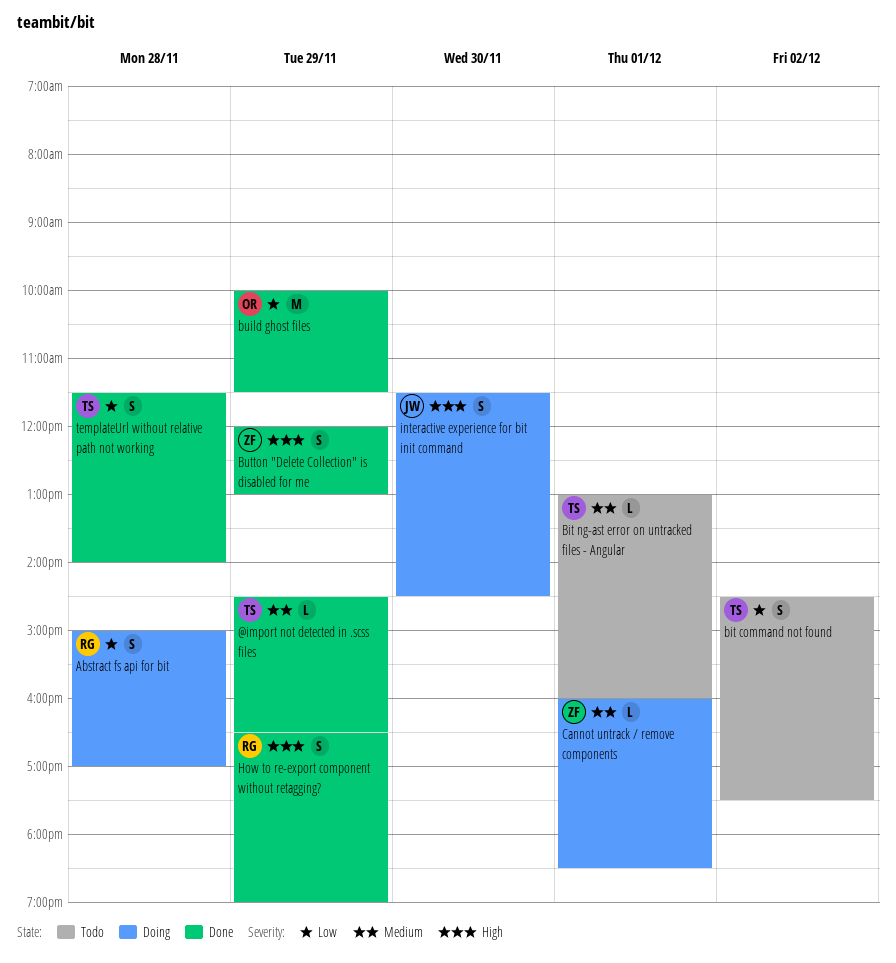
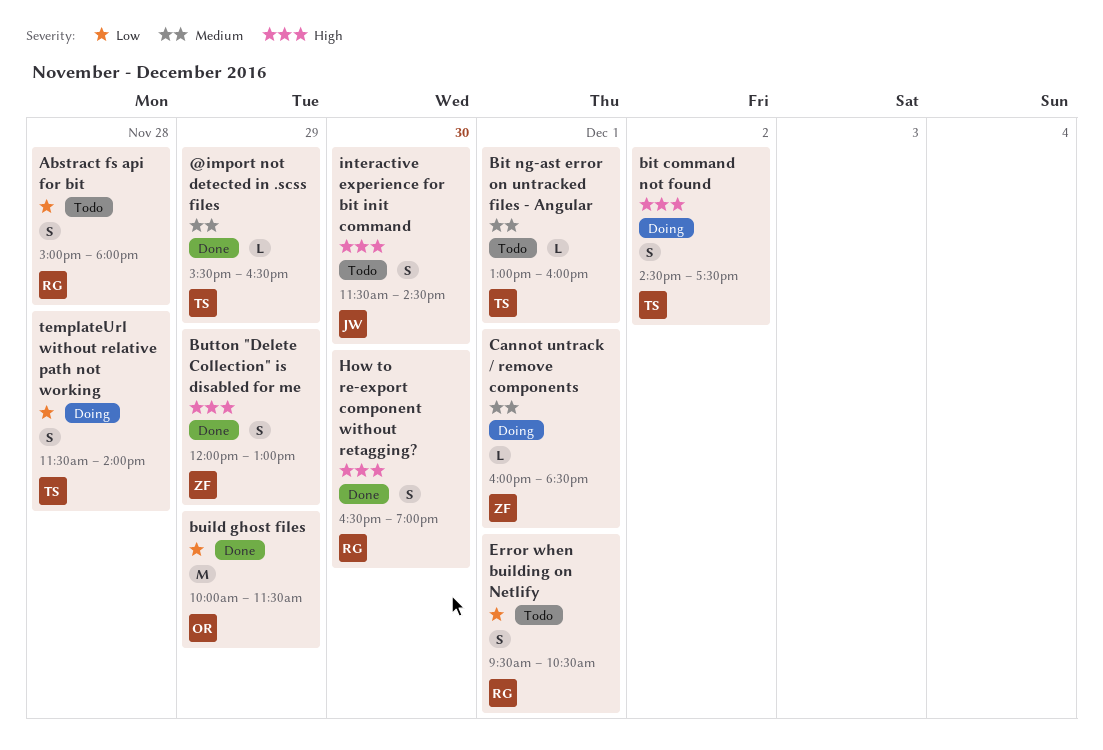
@import not detected in .scss files, begins: 14:30 -> 15:30
Abstract fs api for bit, status: Doing -> Todo
Abstract fs api for bit, ends: 17:00 -> 18:00
bit command not found, status: Todo -> Doing
bit command not found, priority: Low -> High
Error when building on Netlify: none -> present
How to re-export component without retagging?, day: Nov 29 -> Nov 30
interactive experience for bit init command, status: Doing -> Todo
templateUrl without relative path not working, status: Done -> Doing

